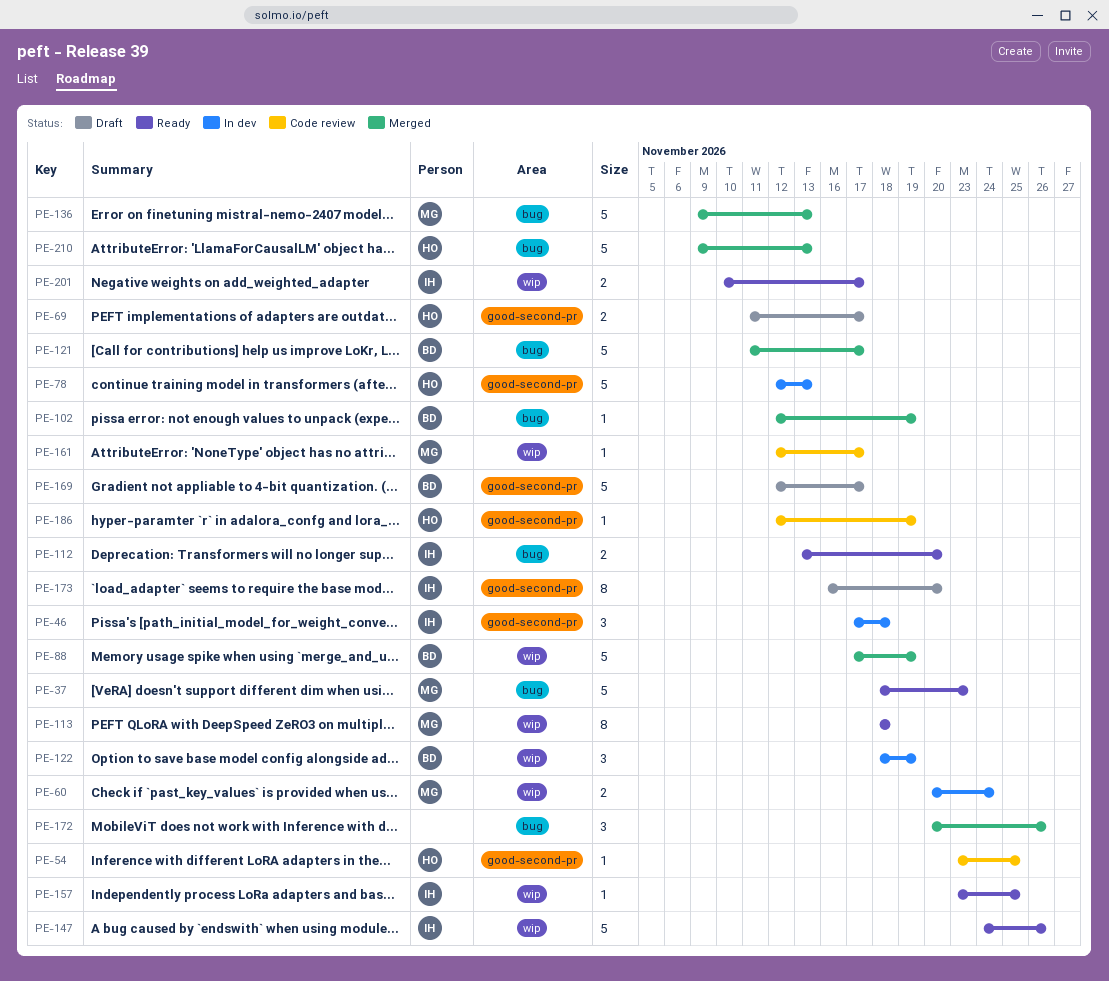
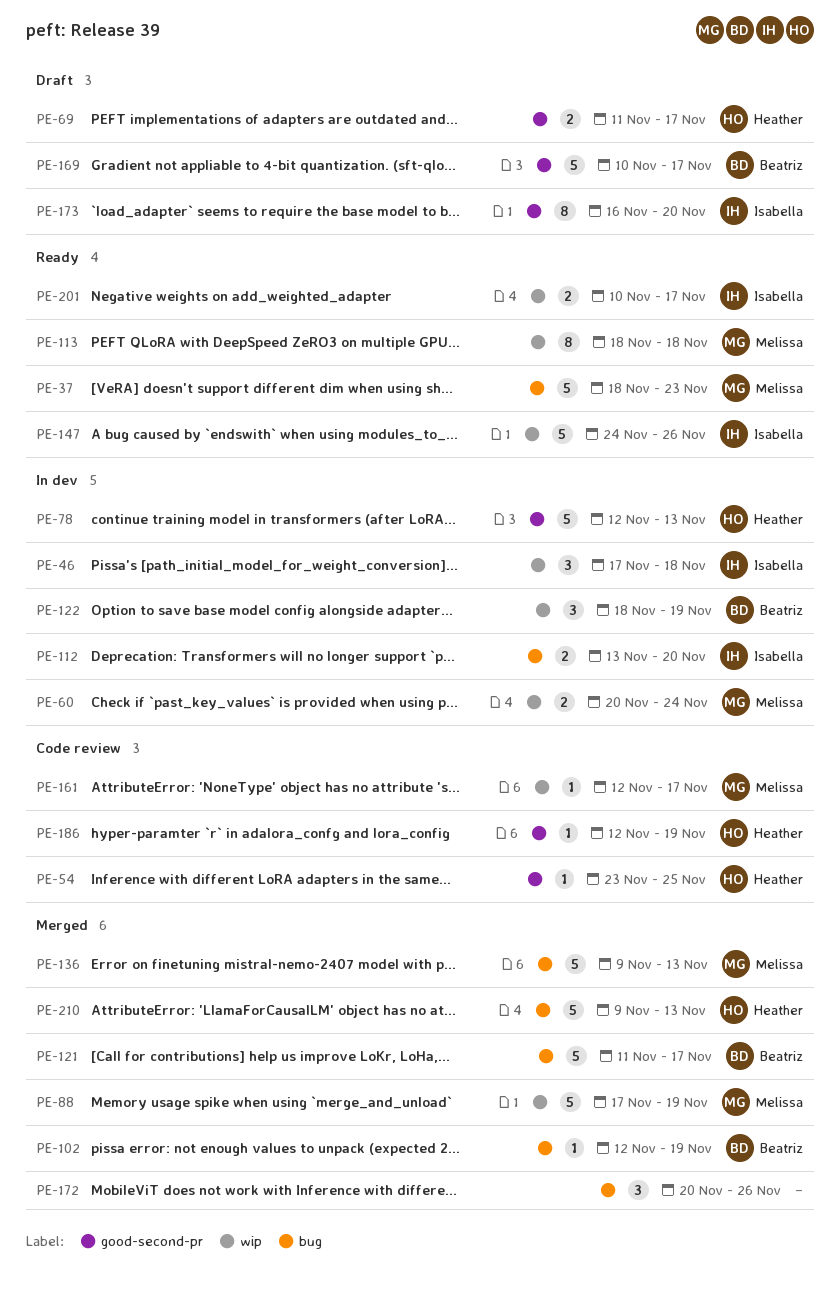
PE-46, label: good-second-pr -> wip
PE-88, owner: Beatriz -> Melissa
PE-112, status: Ready -> In dev
PE-157: present -> none
PE-169, start: Nov 12 -> Nov 10

